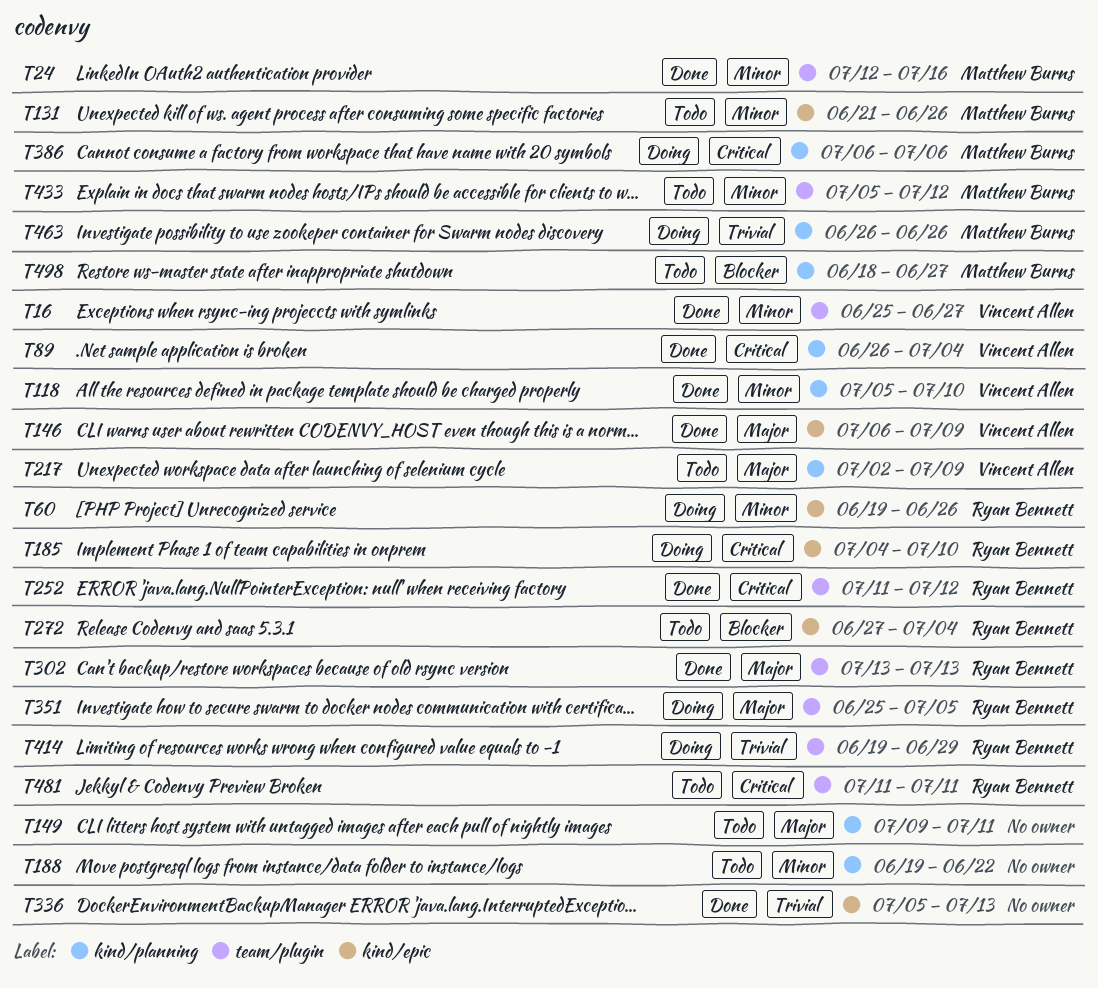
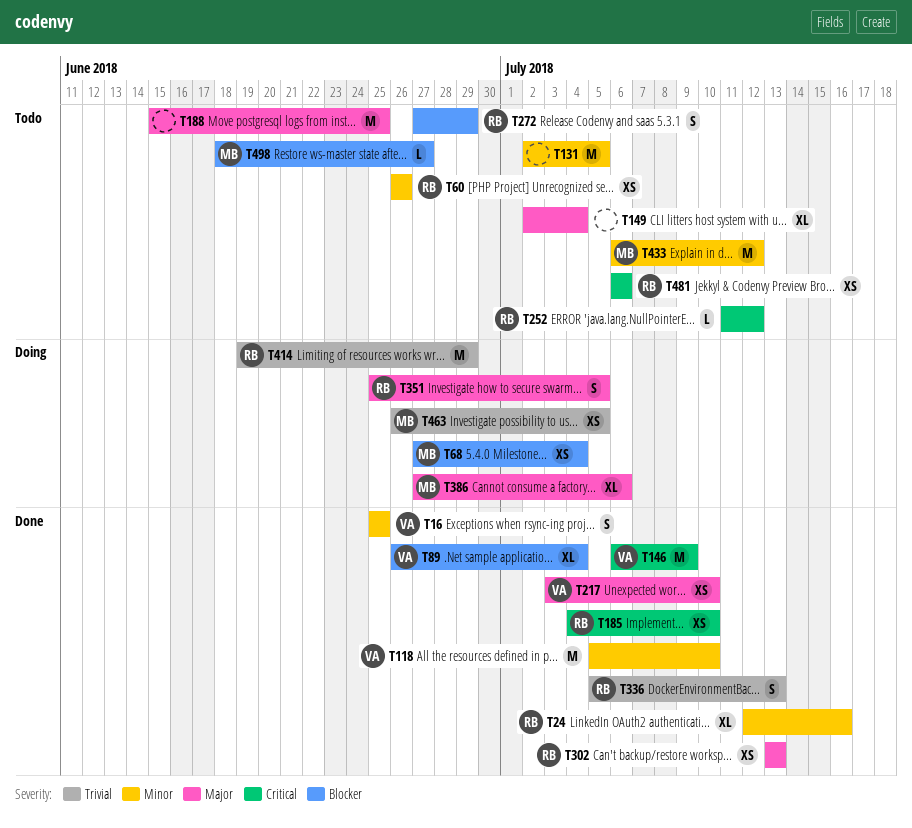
T16, due: Jun 27 -> Jun 25
T24, owner: Matthew Burns -> Ryan Bennett
T60, status: Doing -> Todo
T60, start: Jun 19 -> Jun 26
T68: none -> present
T89, priority: Critical -> Blocker
T131, owner: Matthew Burns -> none
T131, start: Jun 21 -> Jul 2
T131, due: Jun 26 -> Jul 5
T146, priority: Major -> Critical
T149, start: Jul 9 -> Jul 2
T149, due: Jul 11 -> Jul 4
T185, status: Doing -> Done
T188, priority: Minor -> Major
T188, start: Jun 19 -> Jun 15
T188, due: Jun 22 -> Jun 25
T217, status: Todo -> Done
T217, start: Jul 2 -> Jul 3
T217, due: Jul 9 -> Jul 10
T252, status: Done -> Todo
T272, due: Jul 4 -> Jun 29
T336, owner: none -> Ryan Bennett
T386, priority: Critical -> Major
T386, start: Jul 6 -> Jun 27
T433, start: Jul 5 -> Jul 6
T463, due: Jun 26 -> Jul 5
T481, start: Jul 11 -> Jul 6
T481, due: Jul 11 -> Jul 6

